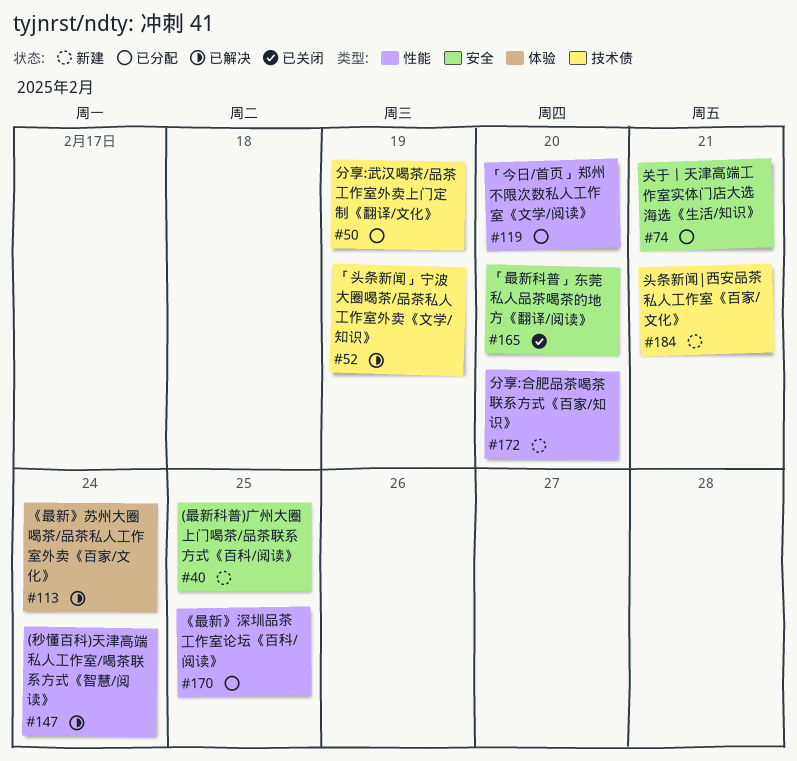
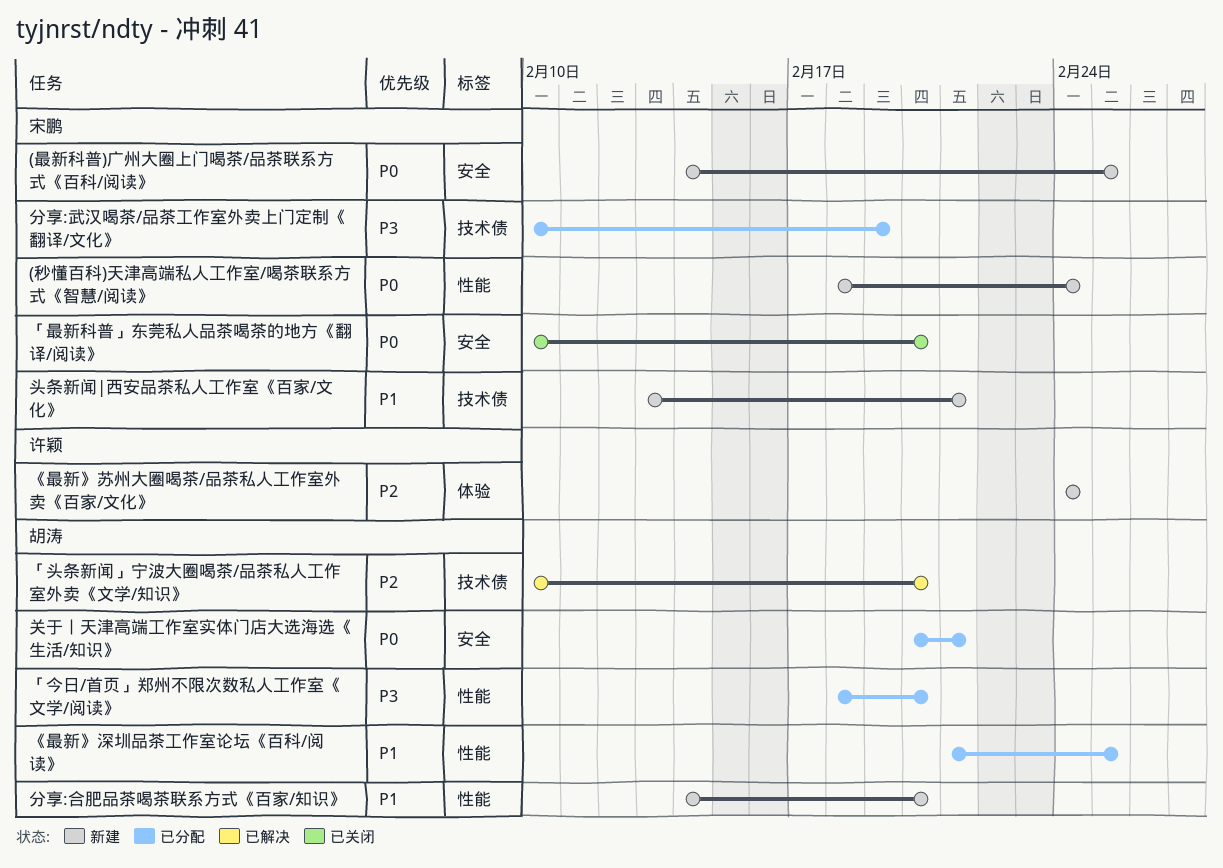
(秒懂百科)天津高端私人工作室/喝茶联系方式《智慧/阅读》, status: 已解决 -> 新建
《最新》苏州大圈喝茶/品茶私人工作室外卖《百家/文化》, status: 已解决 -> 新建
「头条新闻」宁波大圈喝茶/品茶私人工作室外卖《文学/知识》, due: Feb 19 -> Feb 20

